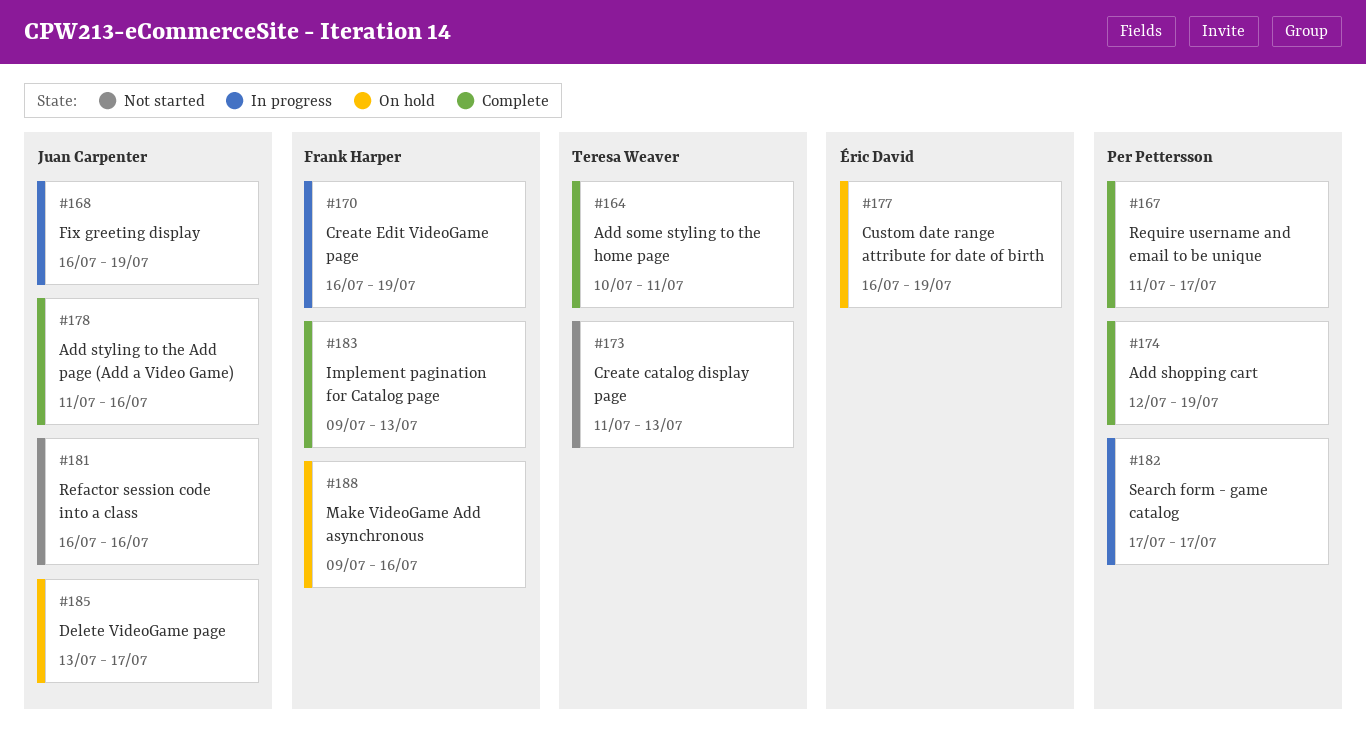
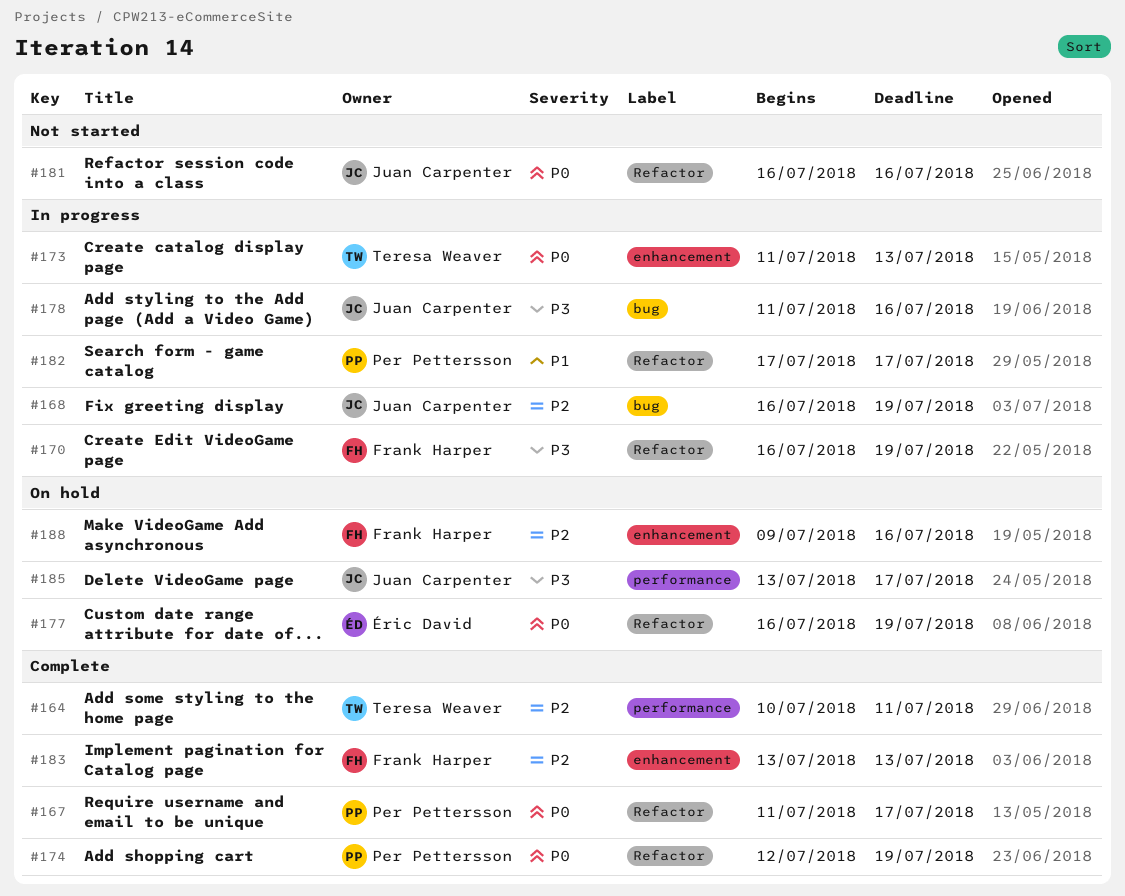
#173, status: Not started -> In progress
#178, status: Complete -> In progress
#183, start: Jul 9 -> Jul 13

